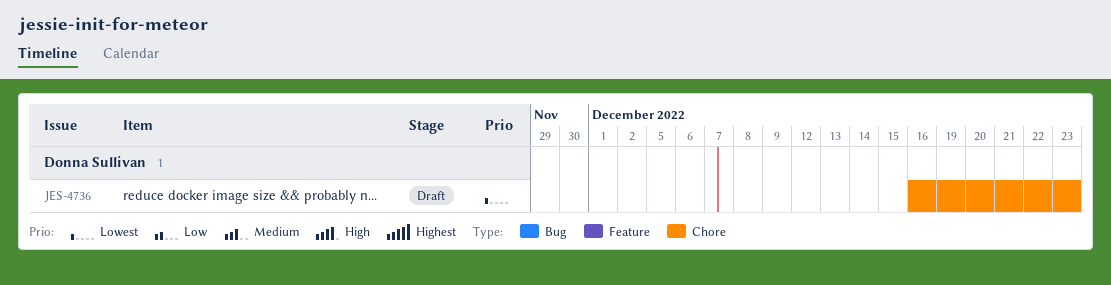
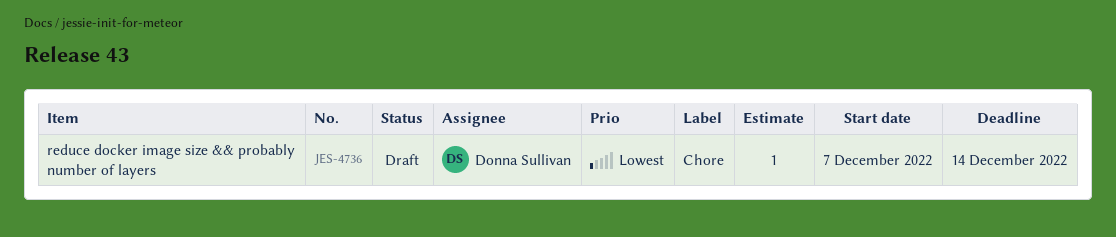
JES-4736, start: Dec 16 -> Dec 7
JES-4736, due: Dec 23 -> Dec 14

